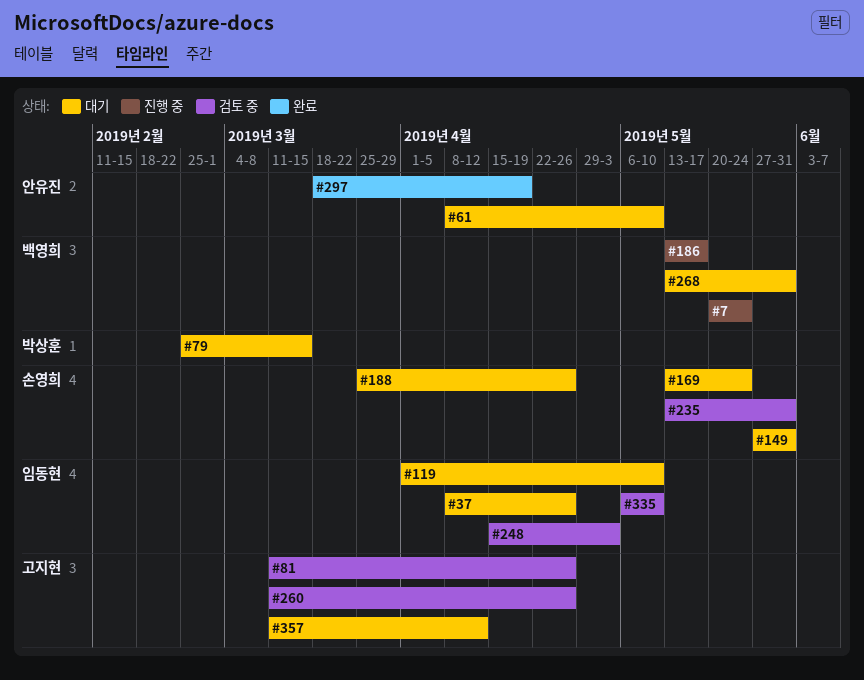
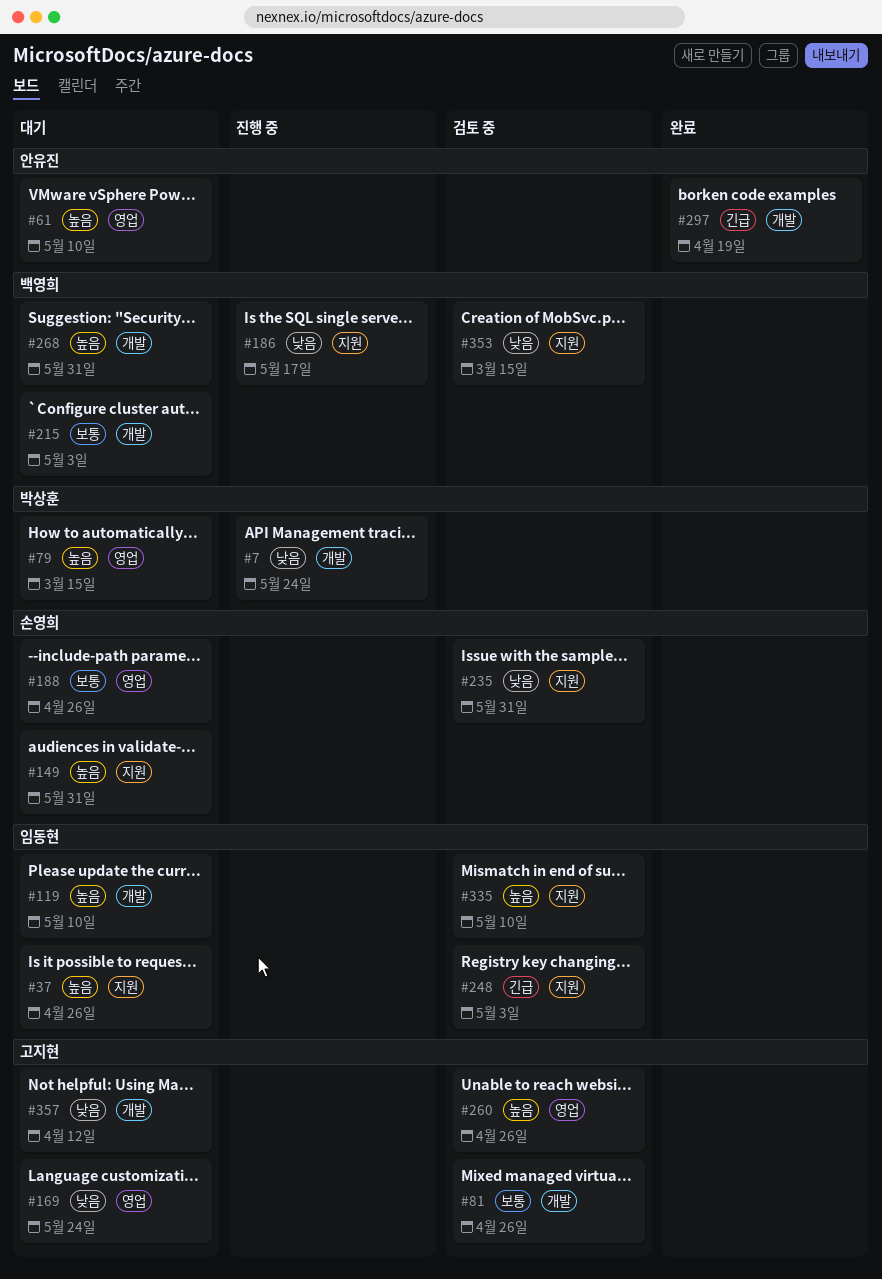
#7, owner: 백영희 -> 박상훈
#169, owner: 손영희 -> 고지현
#215: none -> present
#353: none -> present

